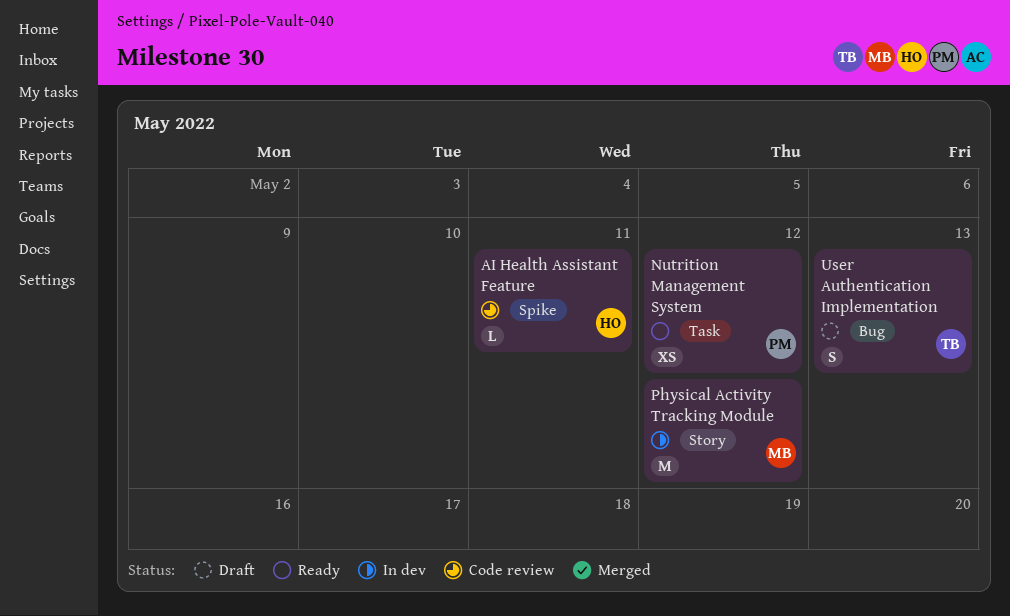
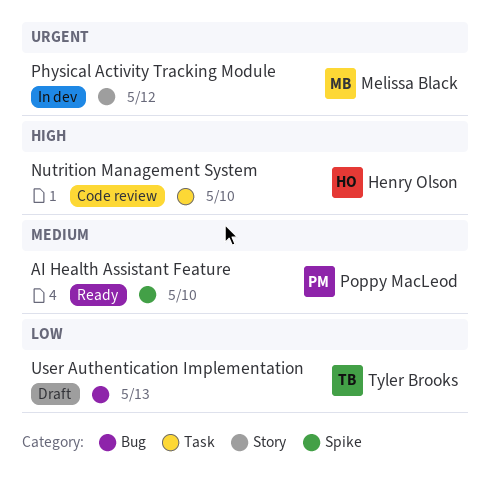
AI Health Assistant Feature, status: Code review -> Ready
AI Health Assistant Feature, owner: Henry Olson -> Poppy MacLeod
AI Health Assistant Feature, due: May 11 -> May 10
Nutrition Management System, status: Ready -> Code review
Nutrition Management System, owner: Poppy MacLeod -> Henry Olson
Nutrition Management System, due: May 12 -> May 10

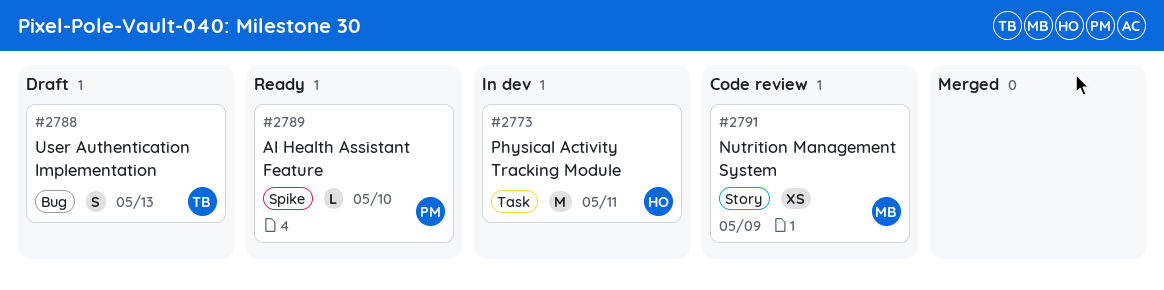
Nutrition Management System, owner: Henry Olson -> Melissa Black
Nutrition Management System, label: Task -> Story
Nutrition Management System, due: May 10 -> May 9
Physical Activity Tracking Module, owner: Melissa Black -> Henry Olson
Physical Activity Tracking Module, label: Story -> Task
Physical Activity Tracking Module, due: May 12 -> May 11

